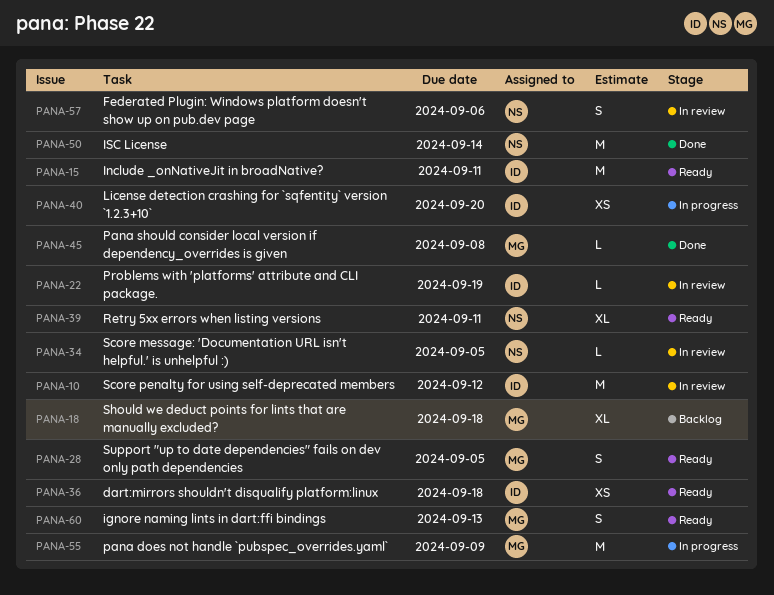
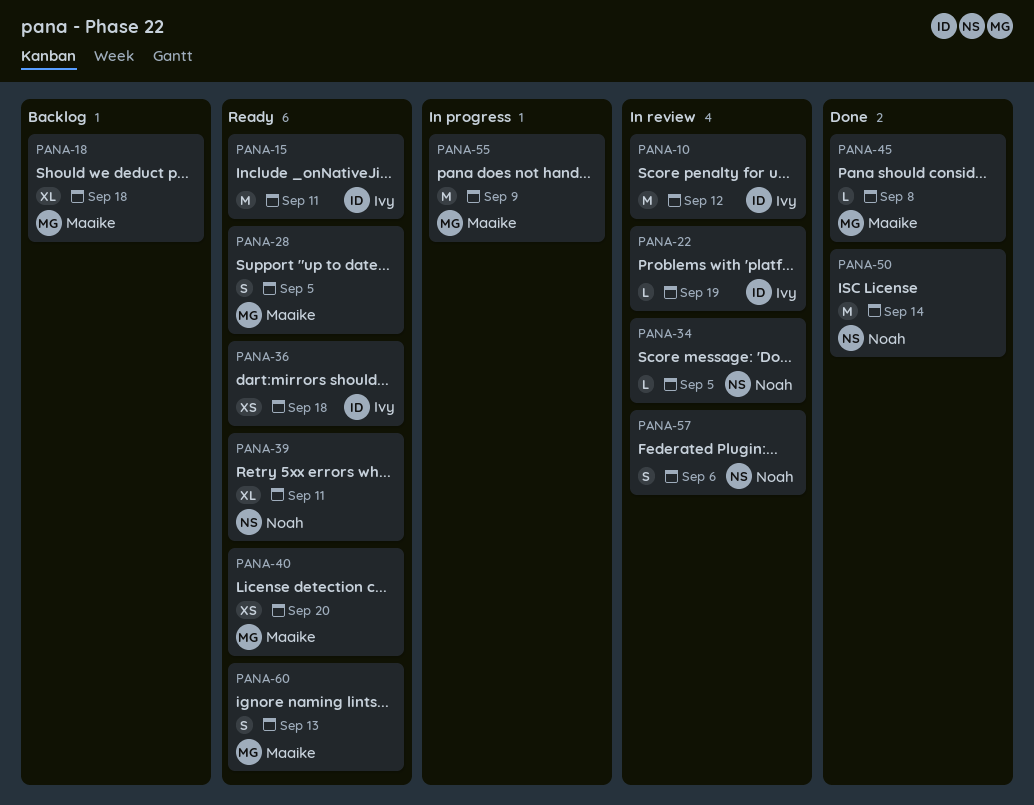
PANA-40, status: In progress -> Ready
PANA-40, owner: Ivy -> Maaike

